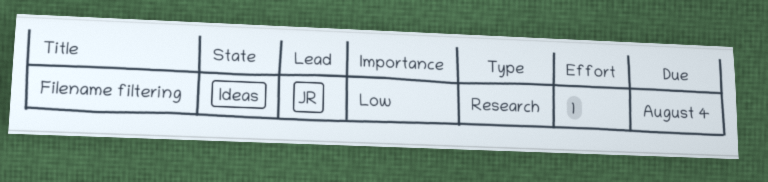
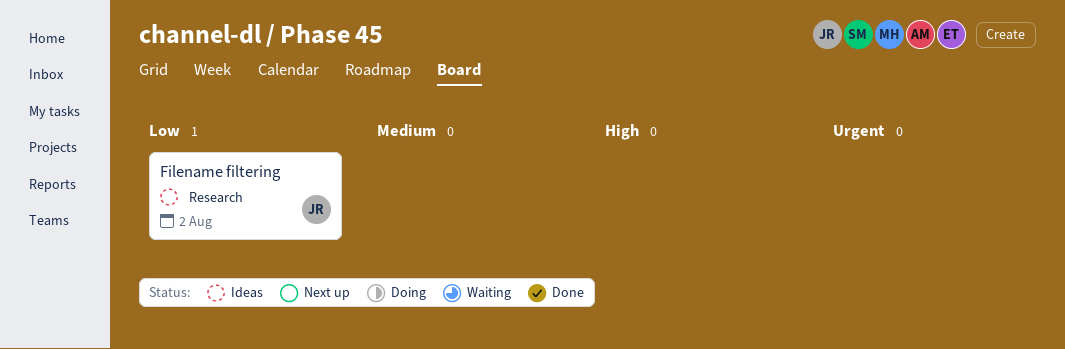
Filename filtering, due: Aug 4 -> Aug 2

